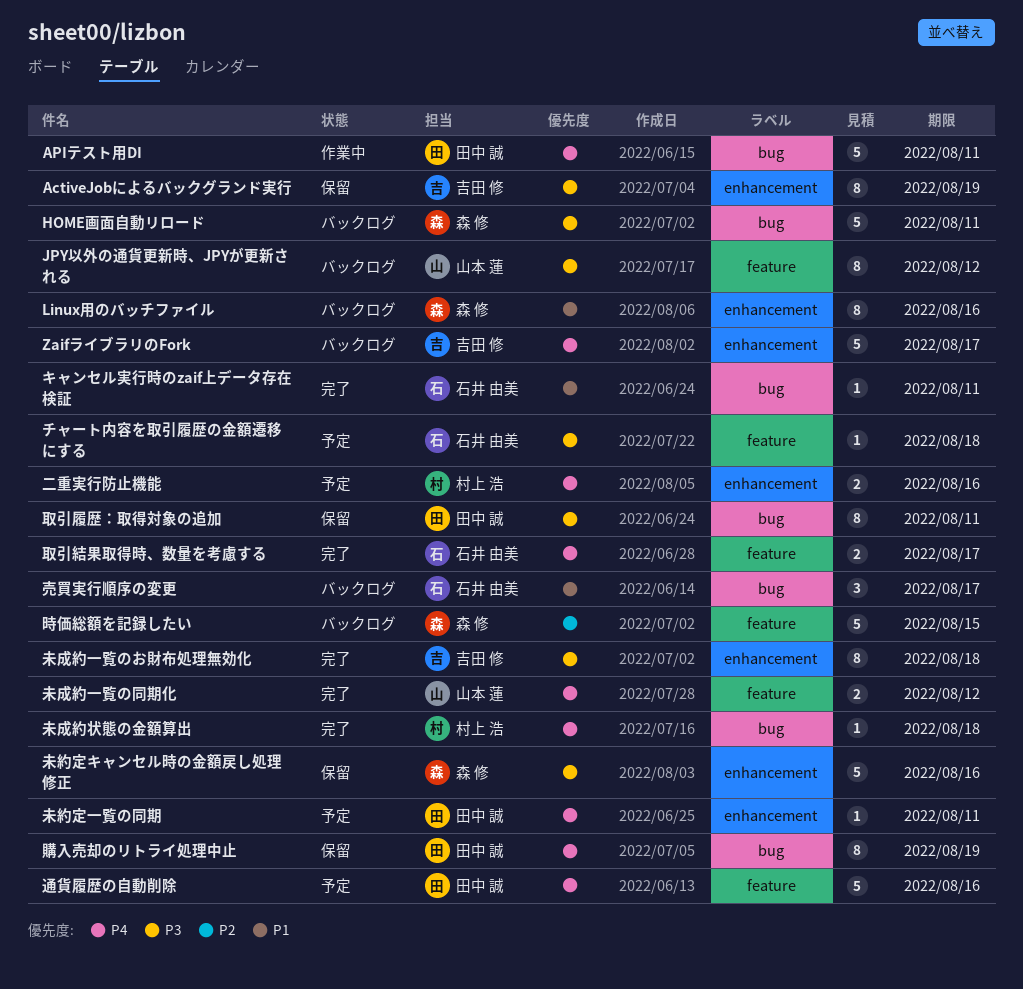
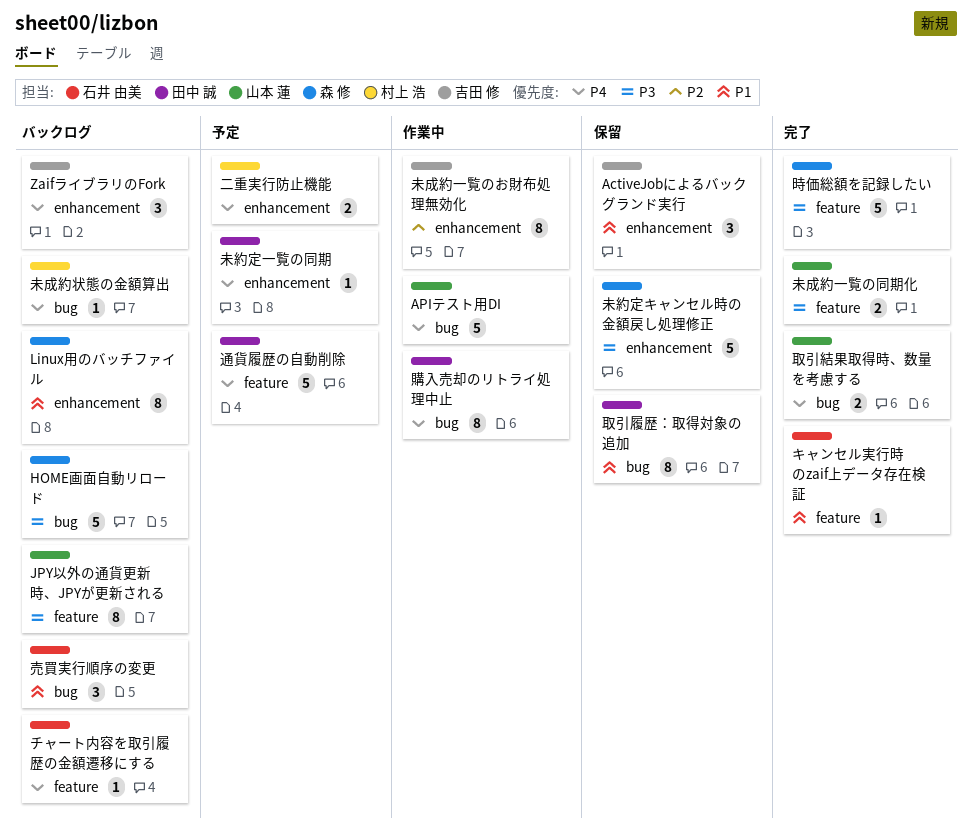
ActiveJobによるバックグランド実行, priority: P3 -> P1
ActiveJobによるバックグランド実行, estimate: 8 -> 3
APIテスト用DI, owner: 田中 誠 -> 山本 蓮
ZaifライブラリのFork, estimate: 5 -> 3
キャンセル実行時のzaif上データ存在検証, label: bug -> feature
チャート内容を取引履歴の金額遷移にする, status: 予定 -> バックログ
チャート内容を取引履歴の金額遷移にする, priority: P3 -> P4
取引履歴：取得対象の追加, priority: P3 -> P1
取引結果取得時、数量を考慮する, owner: 石井 由美 -> 山本 蓮
取引結果取得時、数量を考慮する, label: feature -> bug
時価総額を記録したい, status: バックログ -> 完了
時価総額を記録したい, priority: P2 -> P3
未成約一覧のお財布処理無効化, status: 完了 -> 作業中
未成約一覧のお財布処理無効化, priority: P3 -> P2
未成約一覧の同期化, priority: P4 -> P3
未成約状態の金額算出, status: 完了 -> バックログ
購入売却のリトライ処理中止, status: 保留 -> 作業中

